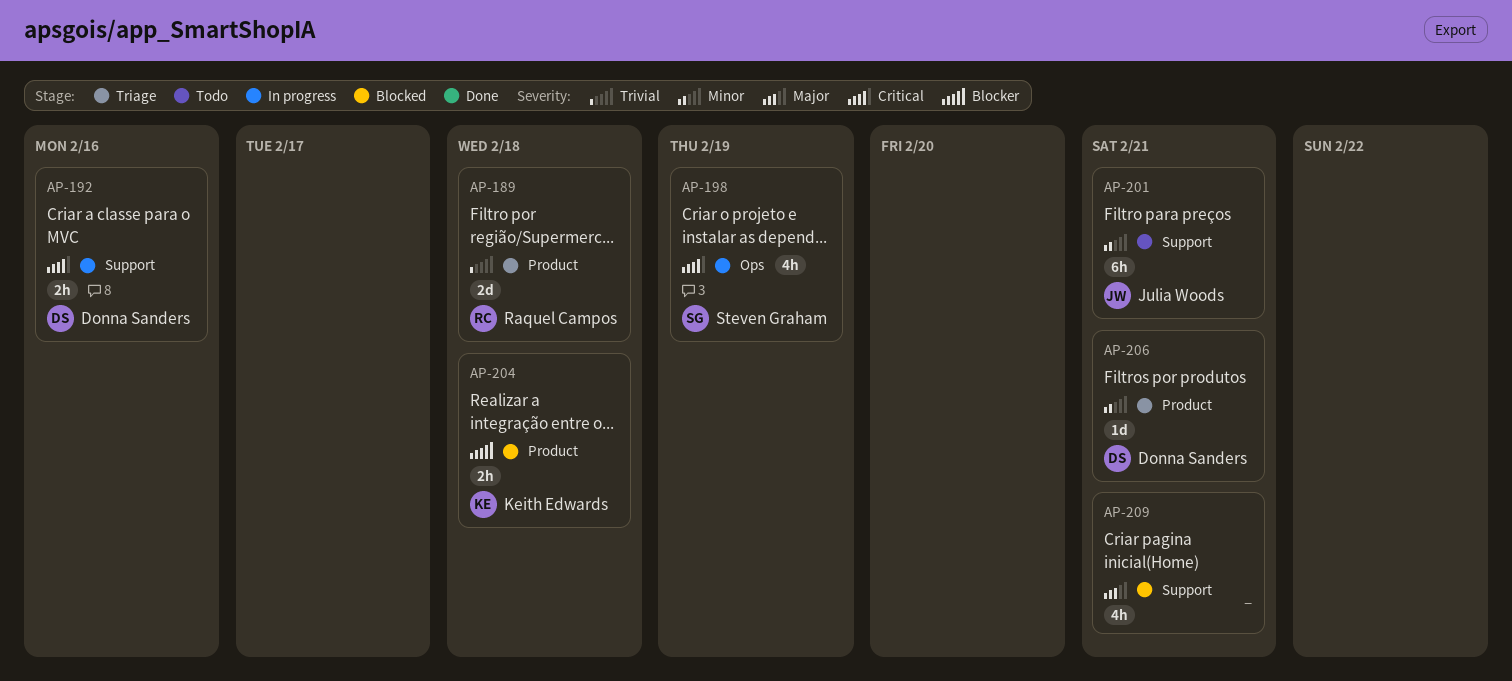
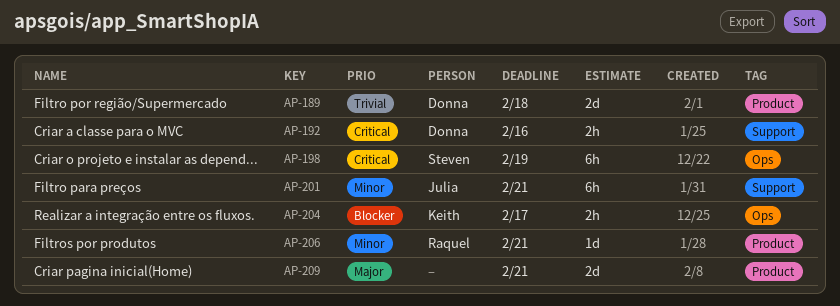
AP-189, owner: Raquel Campos -> Donna Sanders
AP-198, estimate: 4h -> 6h
AP-204, label: Product -> Ops
AP-204, due: Feb 18 -> Feb 17
AP-206, owner: Donna Sanders -> Raquel Campos
AP-209, label: Support -> Product
AP-209, estimate: 4h -> 2d

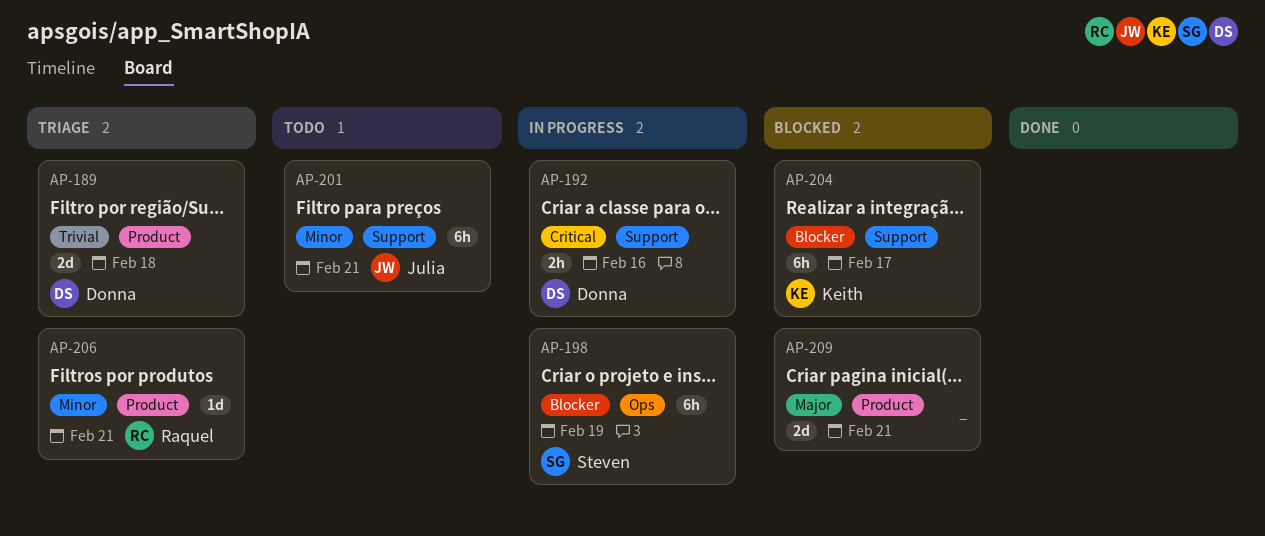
AP-198, priority: Critical -> Blocker
AP-204, label: Ops -> Support
AP-204, estimate: 2h -> 6h

